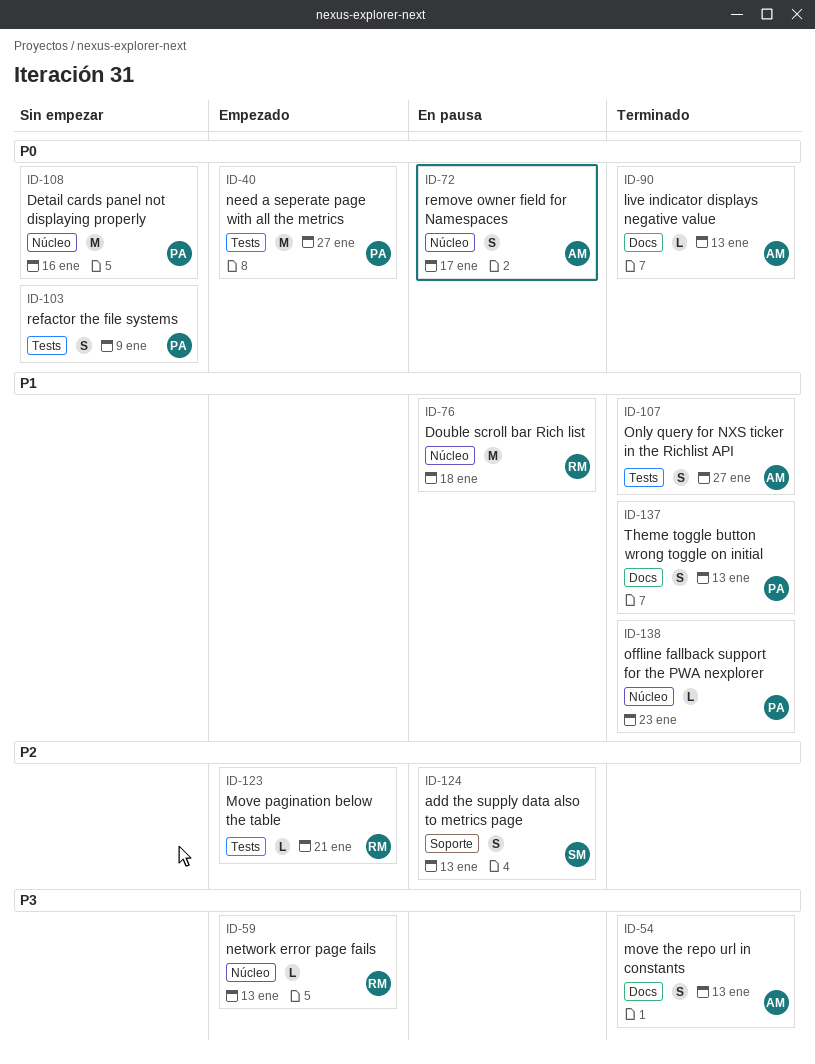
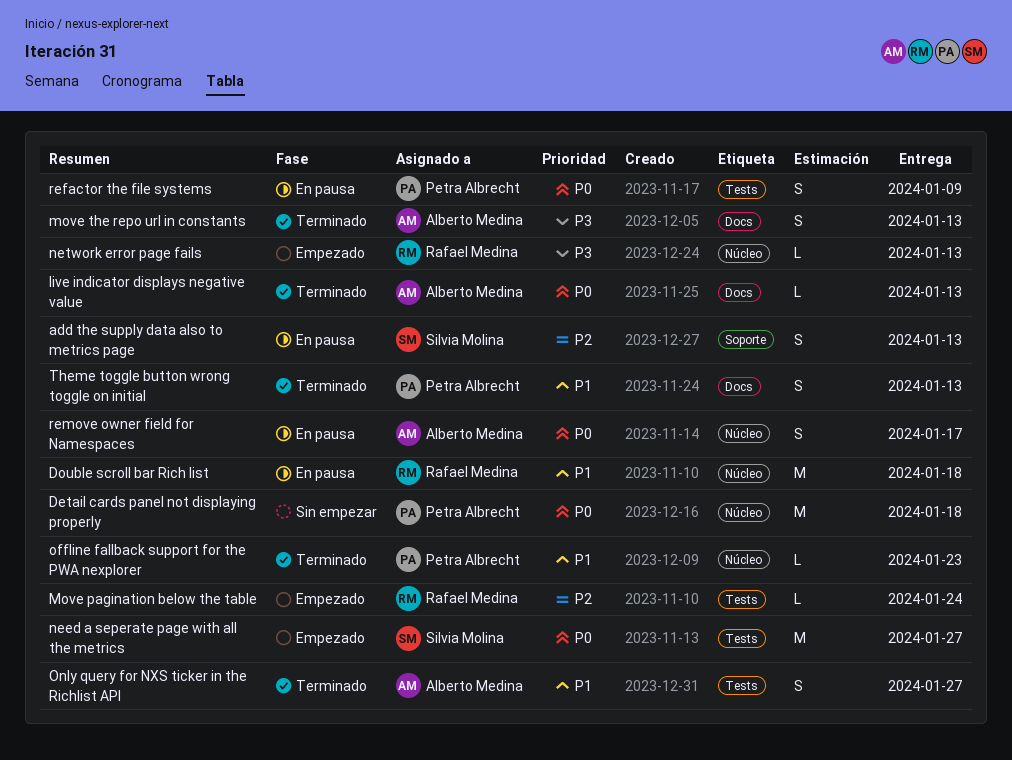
Detail cards panel not displaying properly, due: Jan 16 -> Jan 18
Move pagination below the table, due: Jan 21 -> Jan 24
need a seperate page with all the metrics, owner: Petra Albrecht -> Silvia Molina
refactor the file systems, status: Sin empezar -> En pausa

